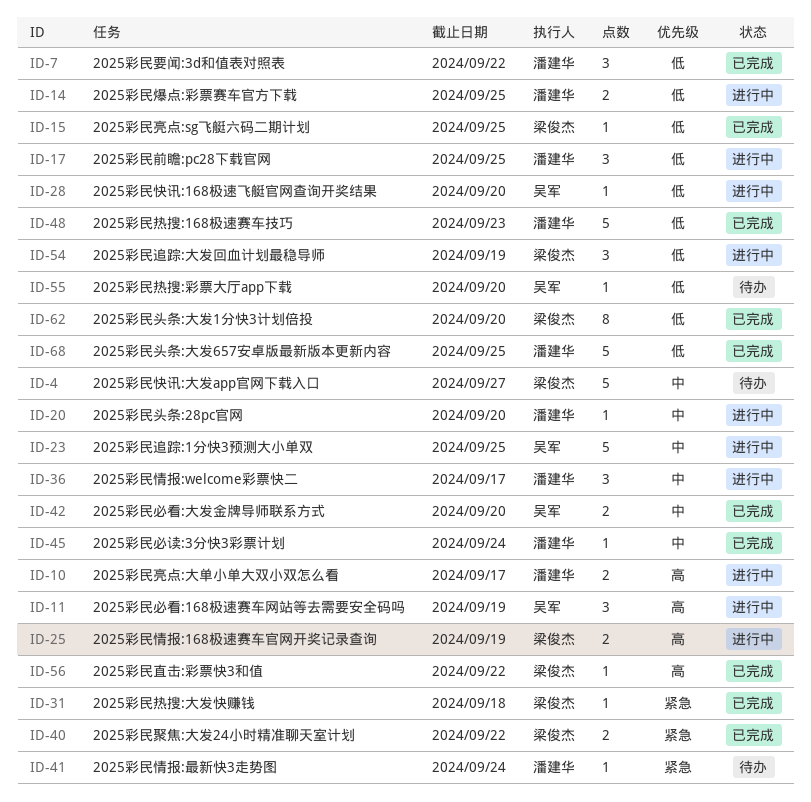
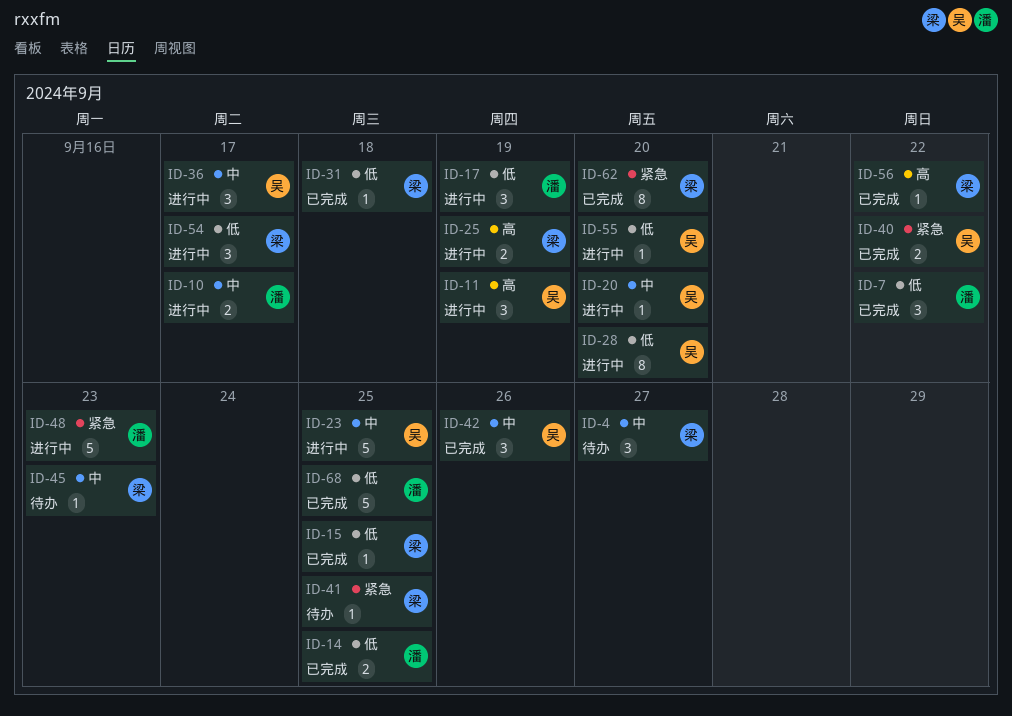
ID-4, estimate: 5 -> 3
ID-10, priority: 高 -> 中
ID-14, status: 进行中 -> 已完成
ID-17, due: Sep 25 -> Sep 19
ID-20, owner: 潘建华 -> 吴军
ID-28, estimate: 1 -> 8
ID-31, priority: 紧急 -> 低
ID-36, owner: 潘建华 -> 吴军
ID-40, owner: 梁俊杰 -> 吴军
ID-41, owner: 潘建华 -> 梁俊杰
ID-41, due: Sep 24 -> Sep 25
ID-42, estimate: 2 -> 3
ID-42, due: Sep 20 -> Sep 26
ID-45, status: 已完成 -> 待办
ID-45, owner: 潘建华 -> 梁俊杰
ID-45, due: Sep 24 -> Sep 23
ID-48, status: 已完成 -> 进行中
ID-48, priority: 低 -> 紧急
ID-54, due: Sep 19 -> Sep 17
ID-55, status: 待办 -> 进行中
ID-62, priority: 低 -> 紧急

